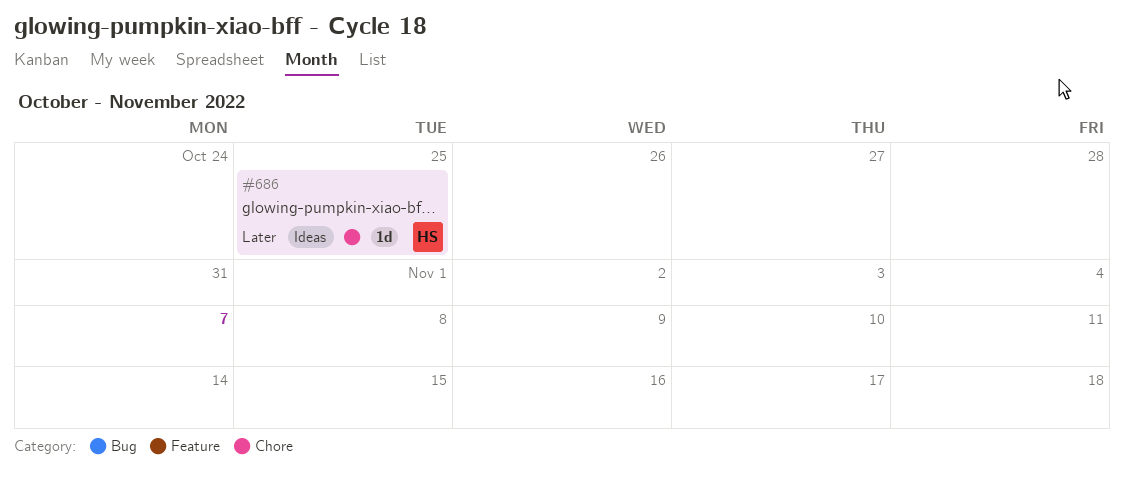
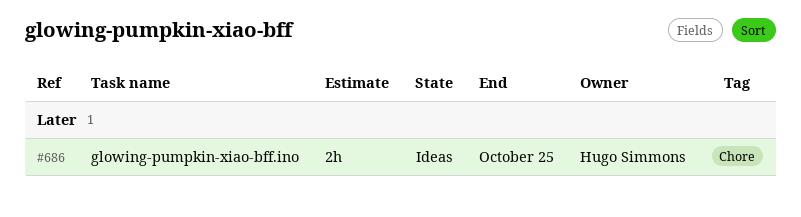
#686, estimate: 1d -> 2h

